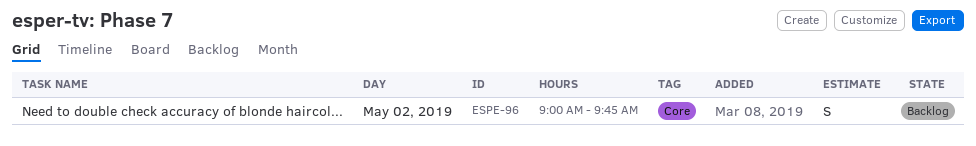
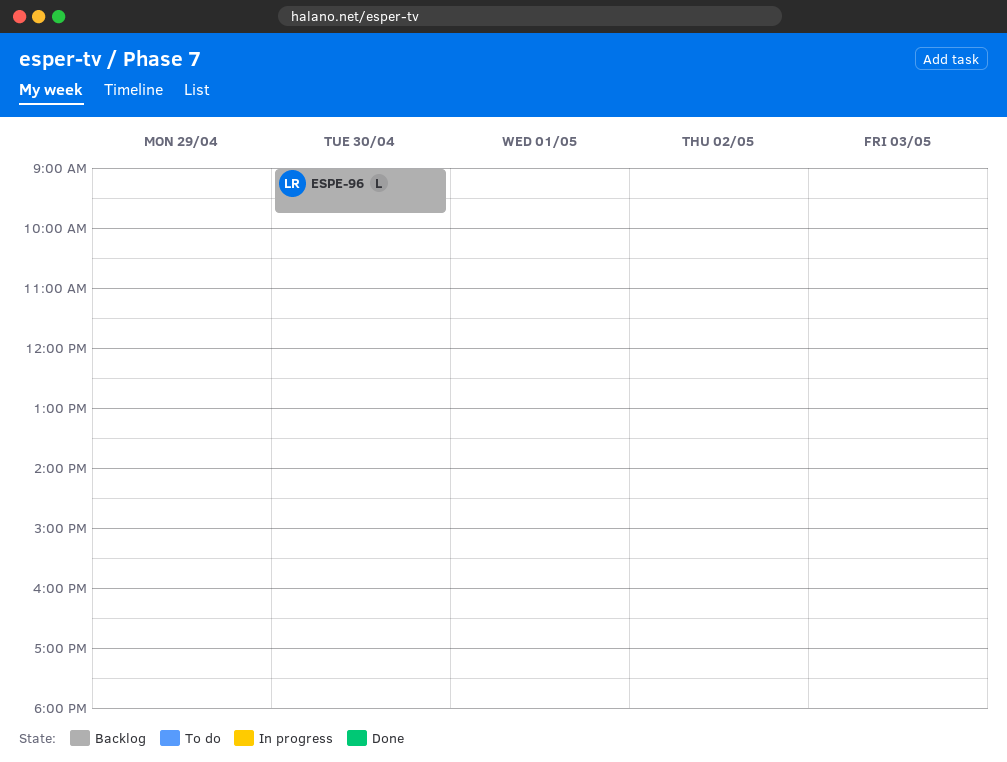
ESPE-96, estimate: S -> L
ESPE-96, day: May 2 -> Apr 30

